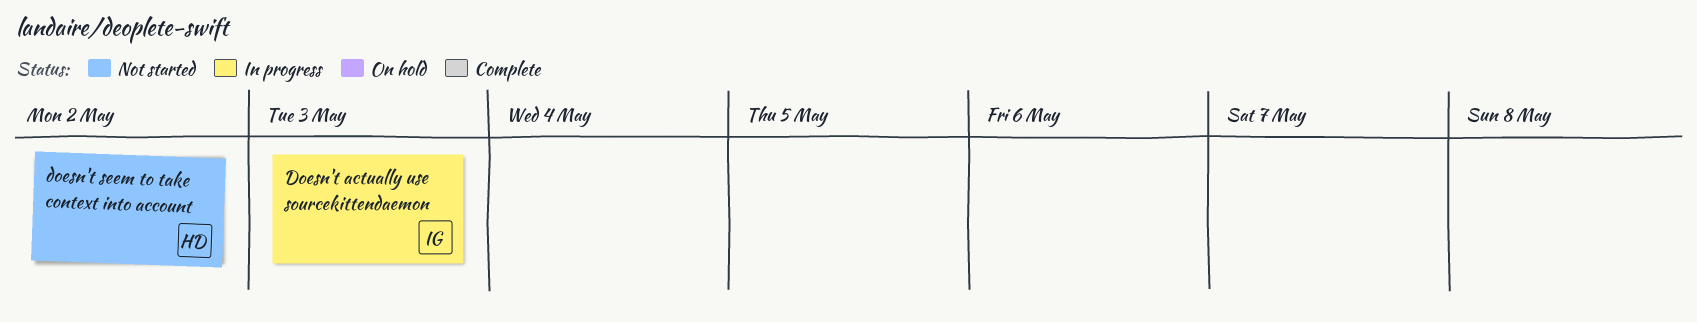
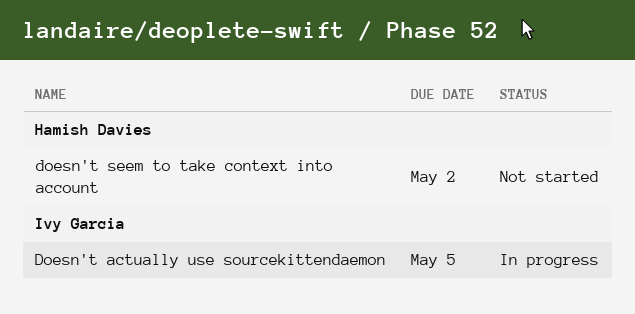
Doesn't actually use sourcekittendaemon, due: May 3 -> May 5

